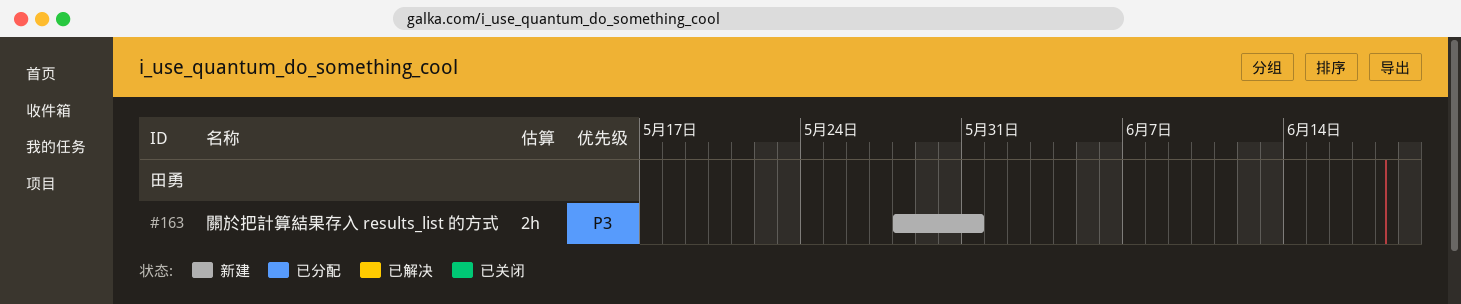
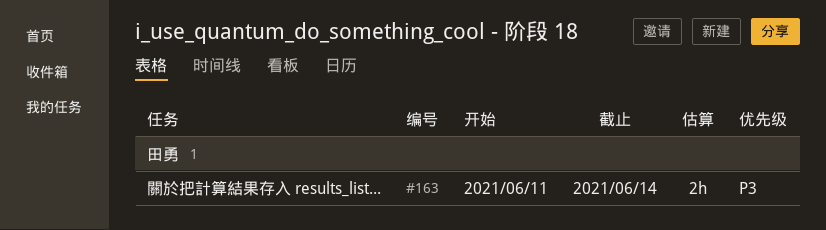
#163, start: May 28 -> Jun 11
#163, due: May 31 -> Jun 14

